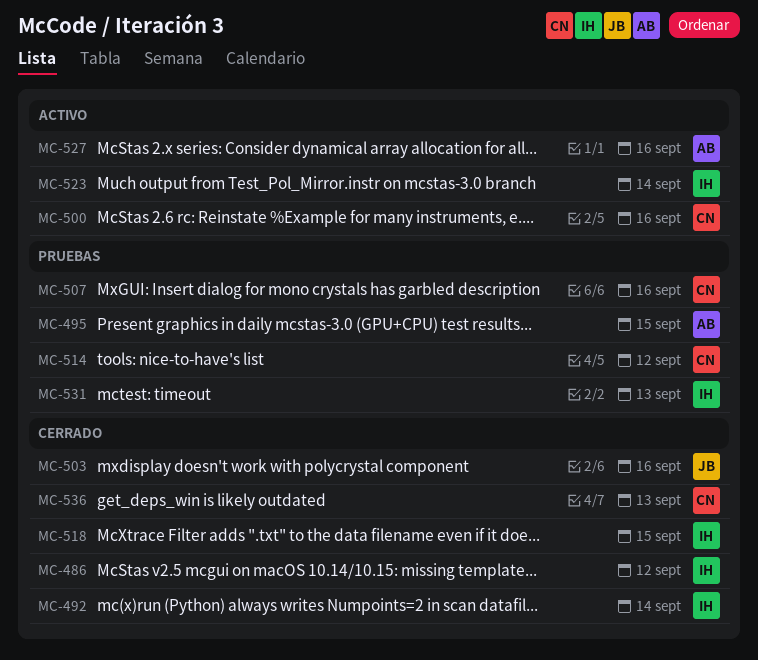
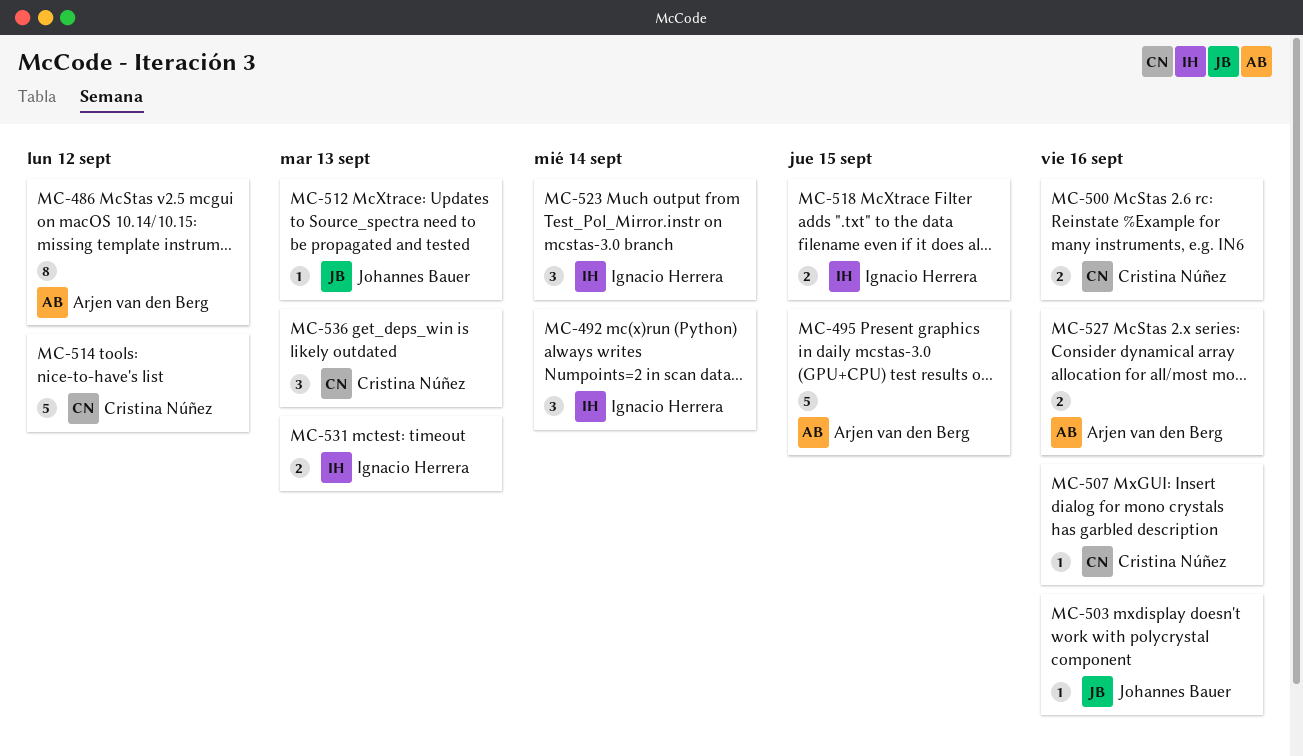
MC-486, owner: Ignacio Herrera -> Arjen van den Berg
MC-512: none -> present

